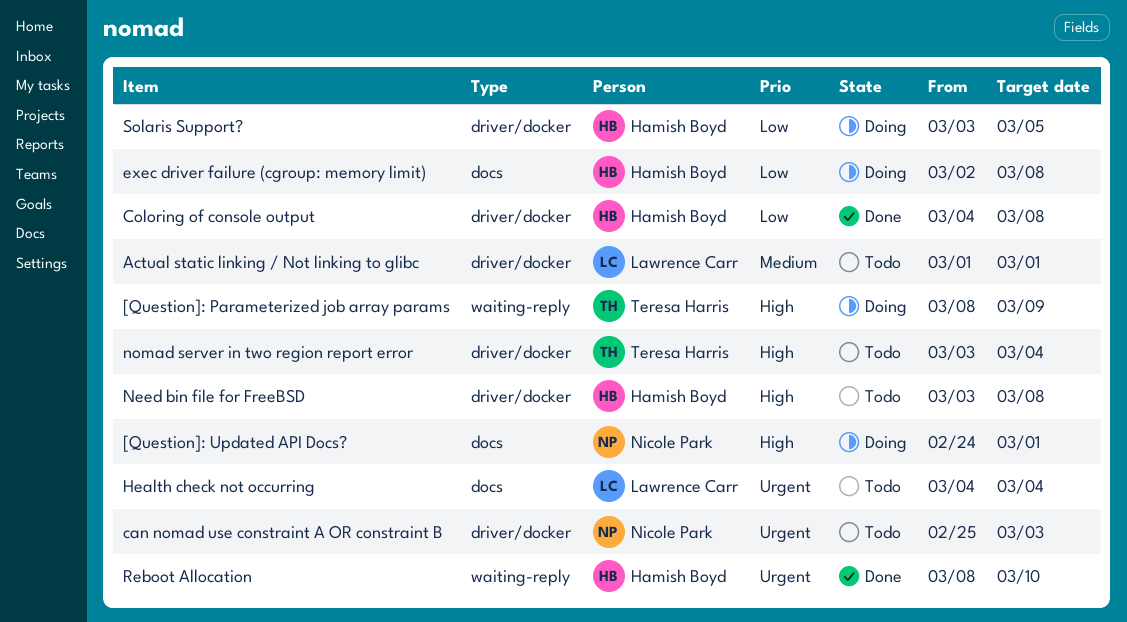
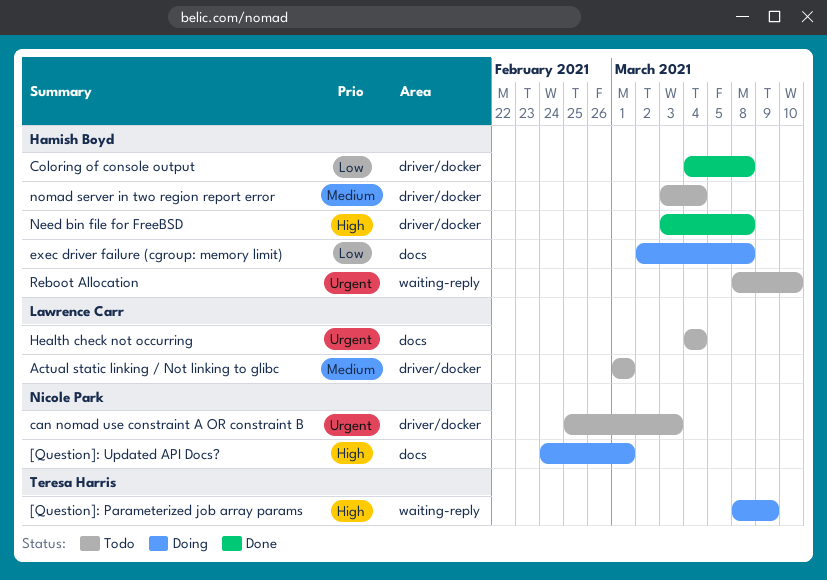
Need bin file for FreeBSD, status: Todo -> Done
nomad server in two region report error, owner: Teresa Harris -> Hamish Boyd
nomad server in two region report error, priority: High -> Medium
Reboot Allocation, status: Done -> Todo
Solaris Support?: present -> none

